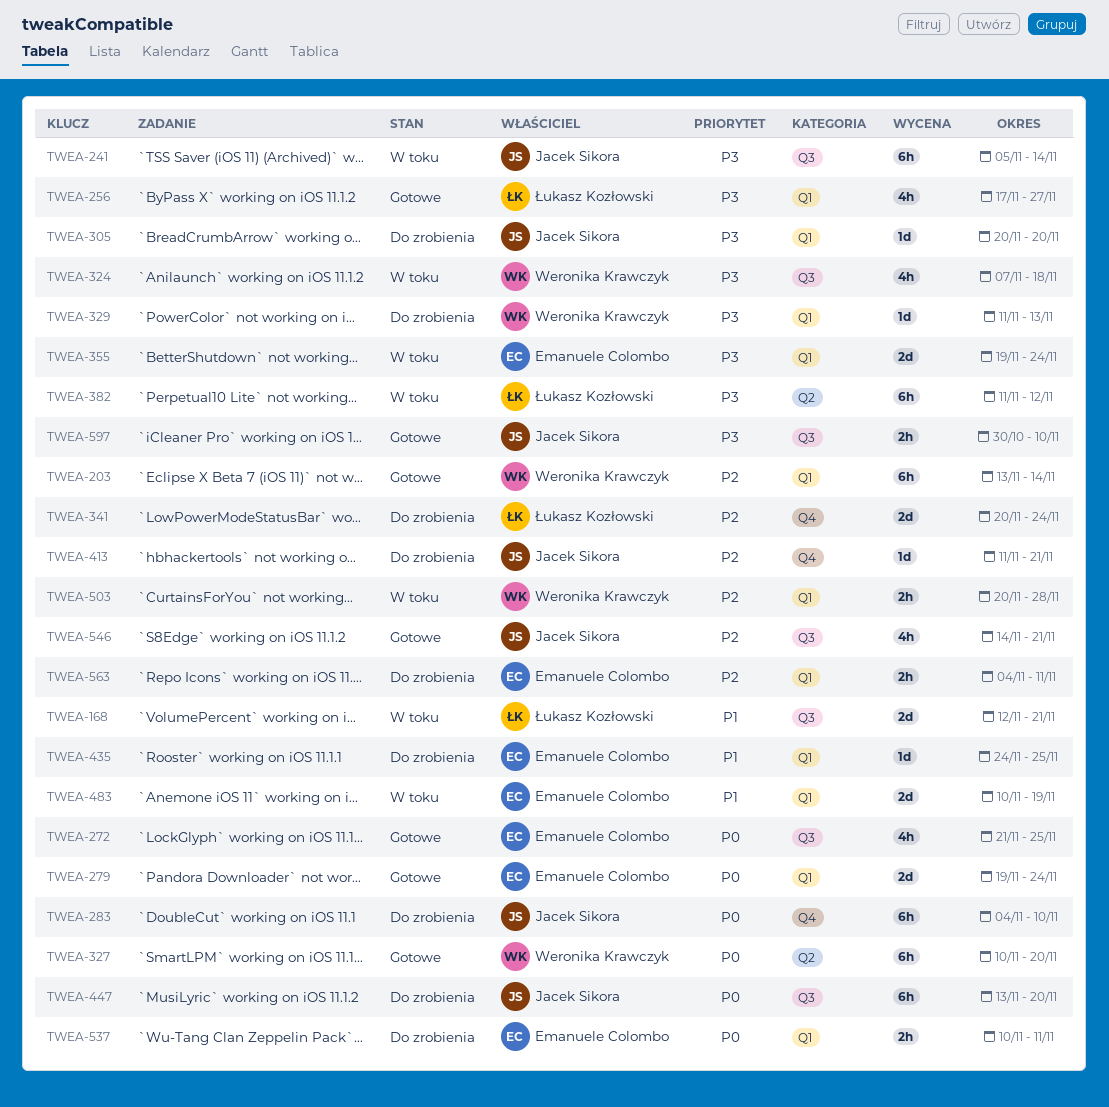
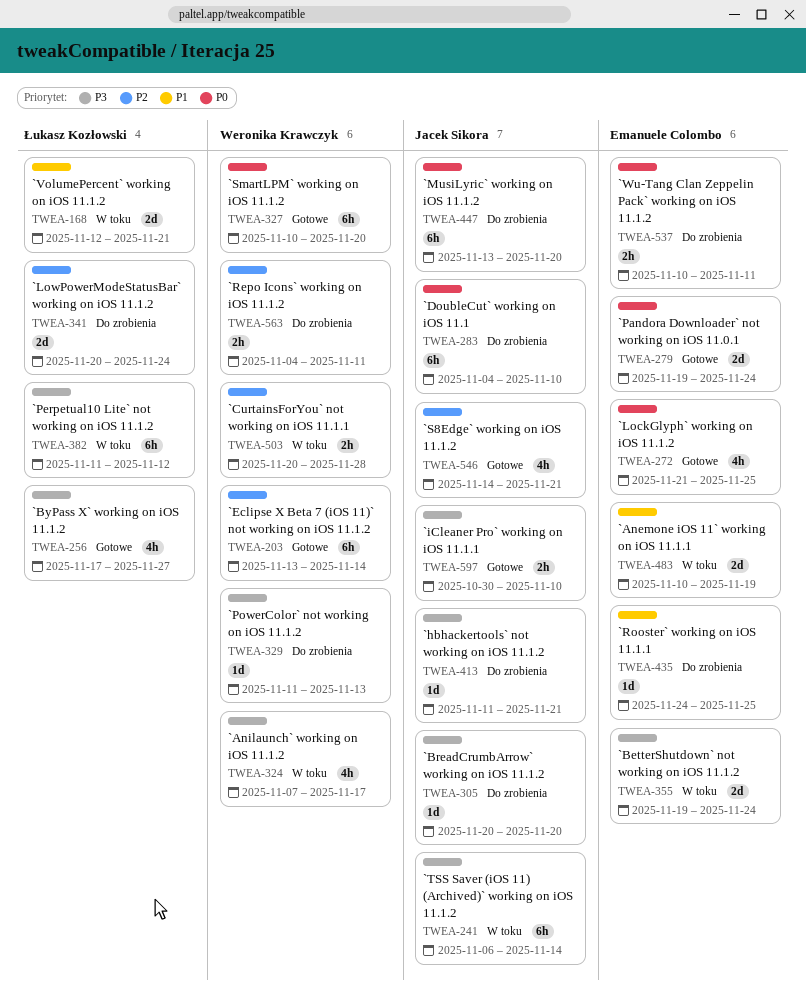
TWEA-241, start: Nov 5 -> Nov 6
TWEA-324, due: Nov 18 -> Nov 17
TWEA-413, priority: P2 -> P3
TWEA-563, owner: Emanuele Colombo -> Weronika Krawczyk

